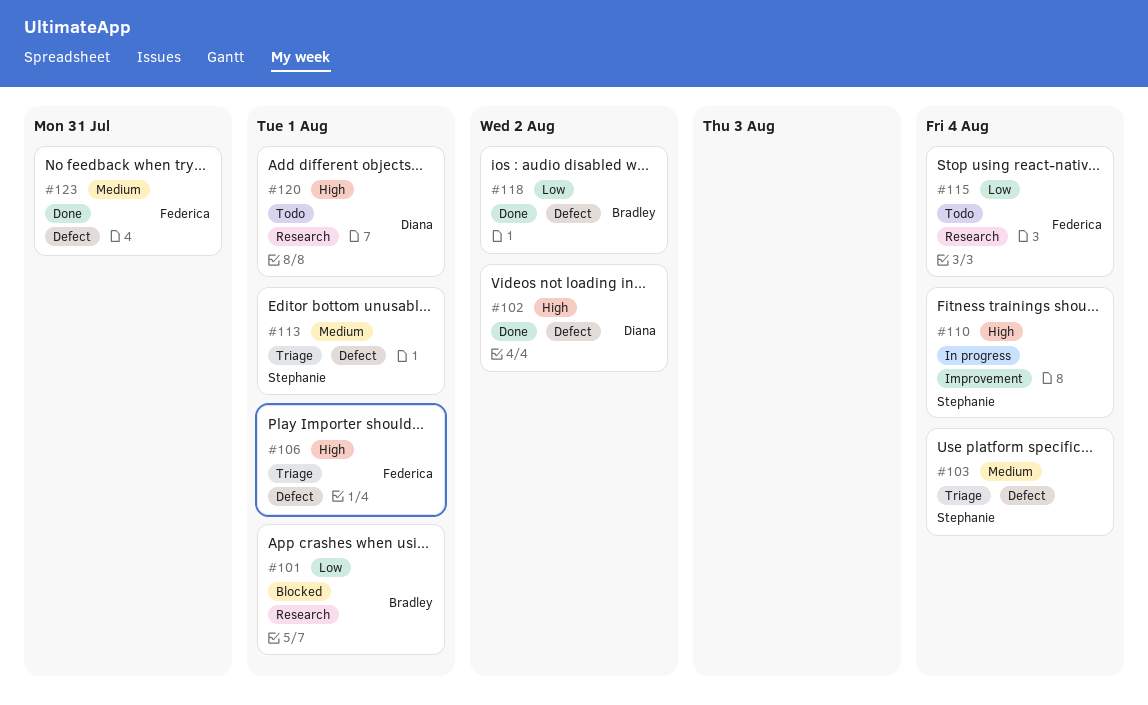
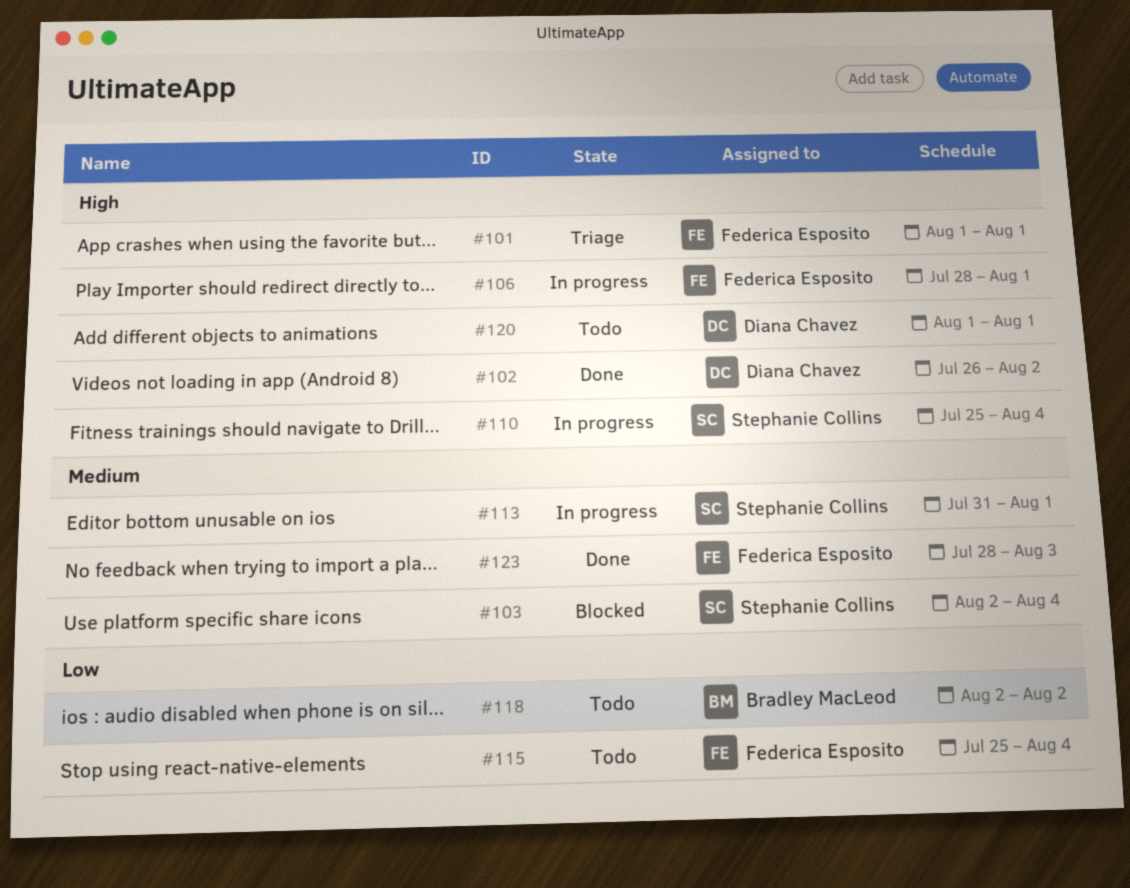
#101, status: Blocked -> Triage
#101, owner: Bradley MacLeod -> Federica Esposito
#101, priority: Low -> High
#103, status: Triage -> Blocked
#106, status: Triage -> In progress
#113, status: Triage -> In progress
#118, status: Done -> Todo
#123, due: Jul 31 -> Aug 3

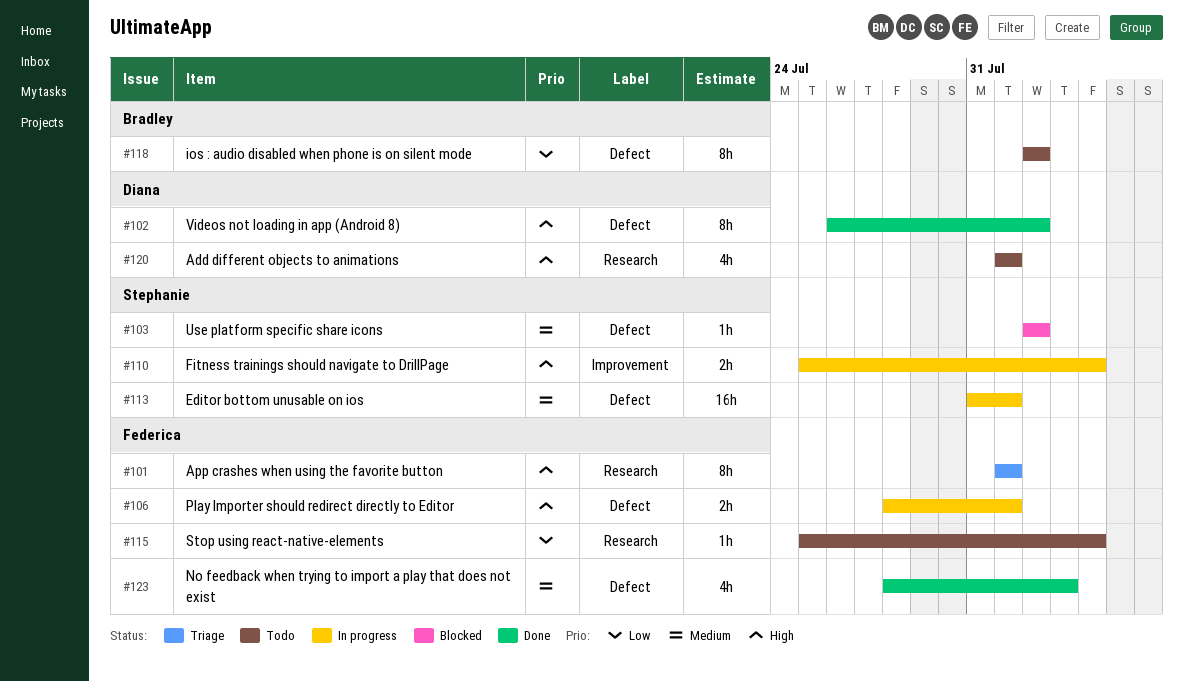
#103, due: Aug 4 -> Aug 2

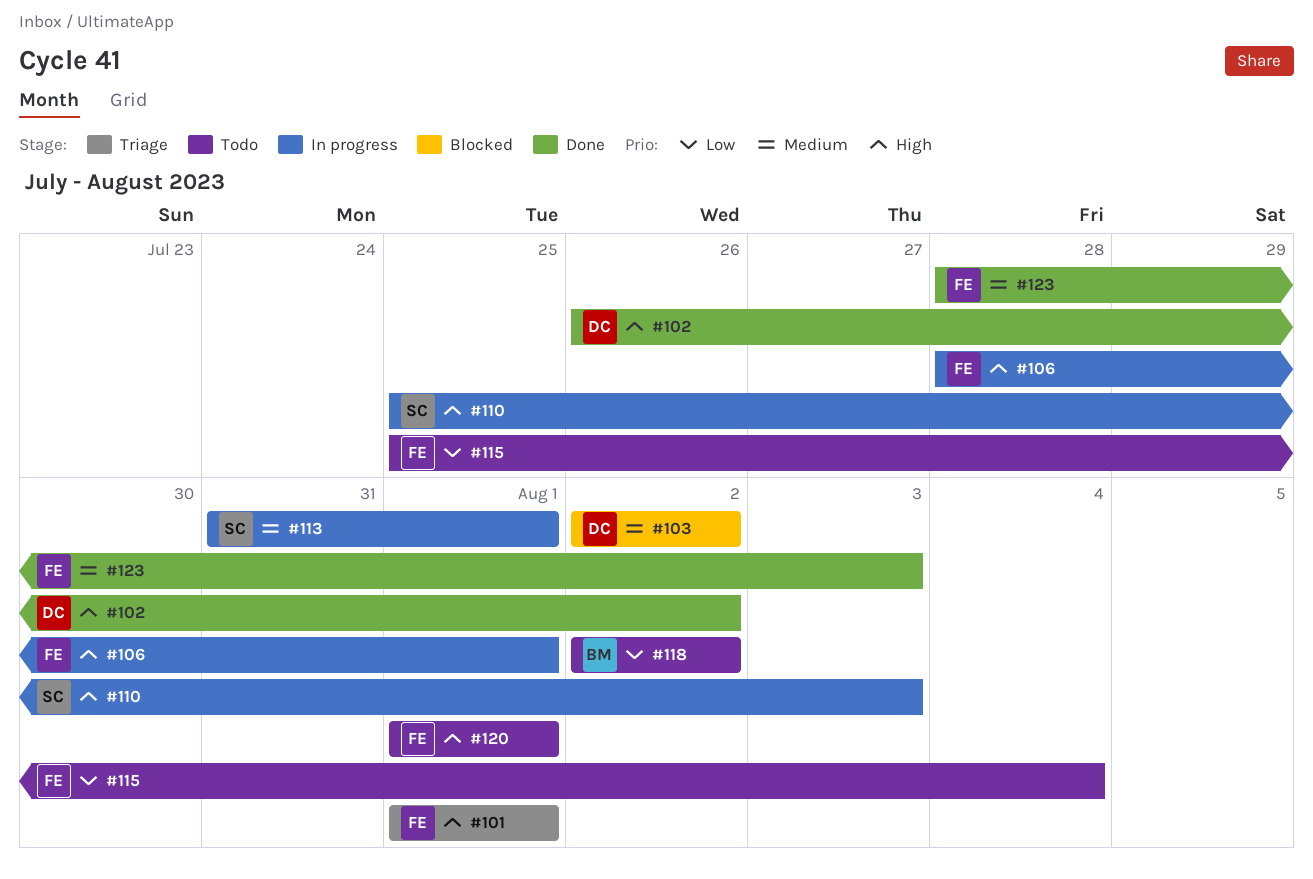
#103, owner: Stephanie -> Diana
#110, due: Aug 4 -> Aug 3
#120, owner: Diana -> Federica

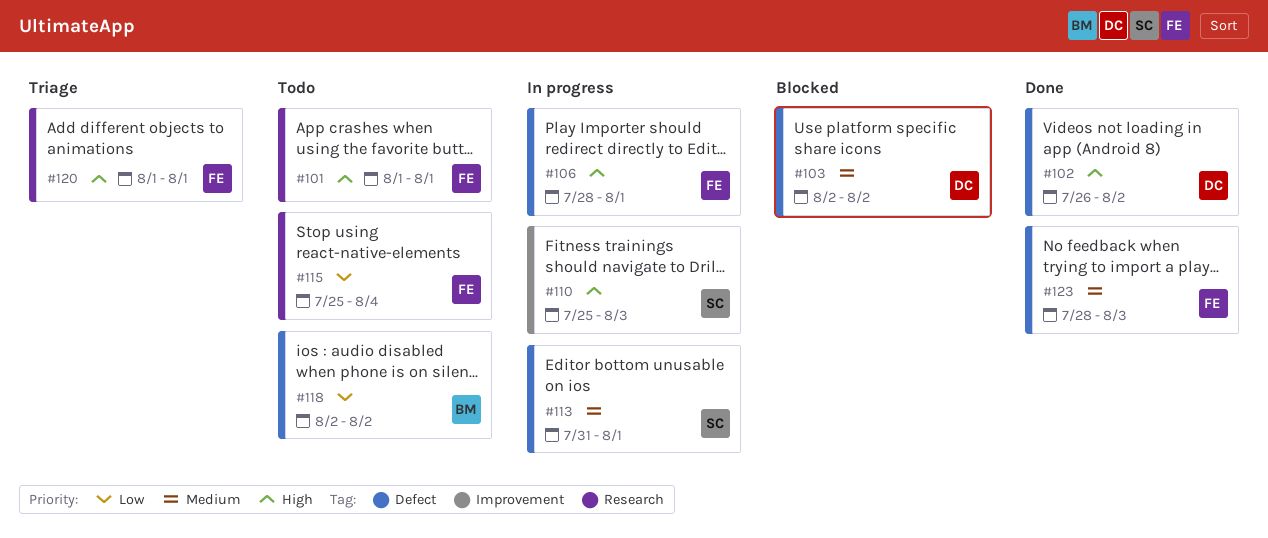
#101, status: Triage -> Todo
#120, status: Todo -> Triage

